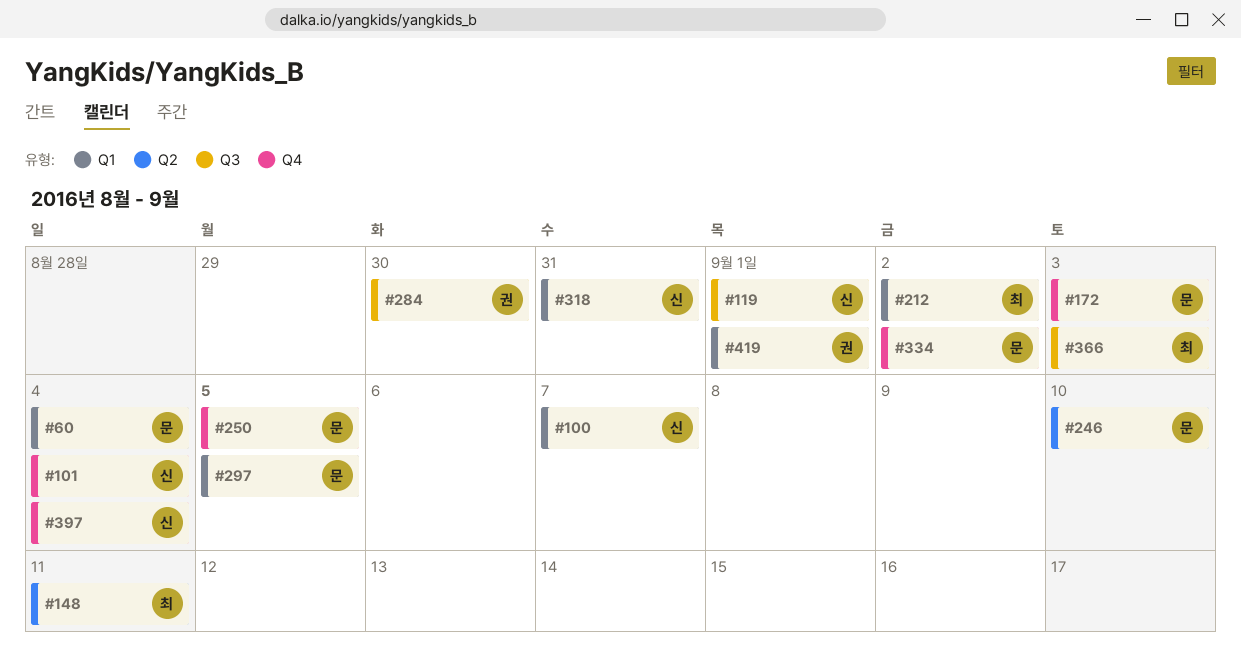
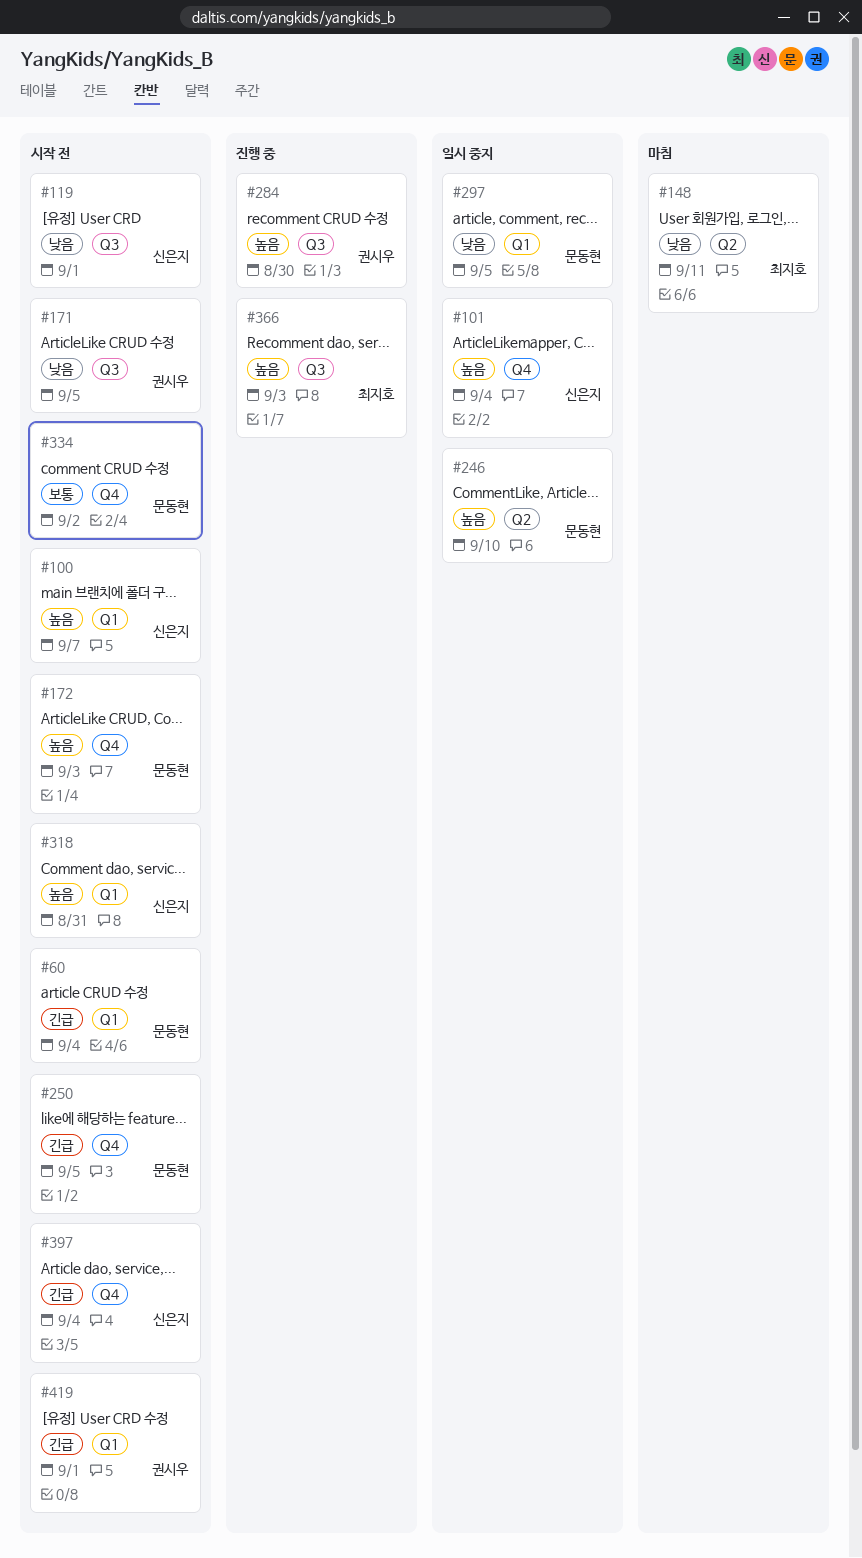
#171: none -> present
#212: present -> none

